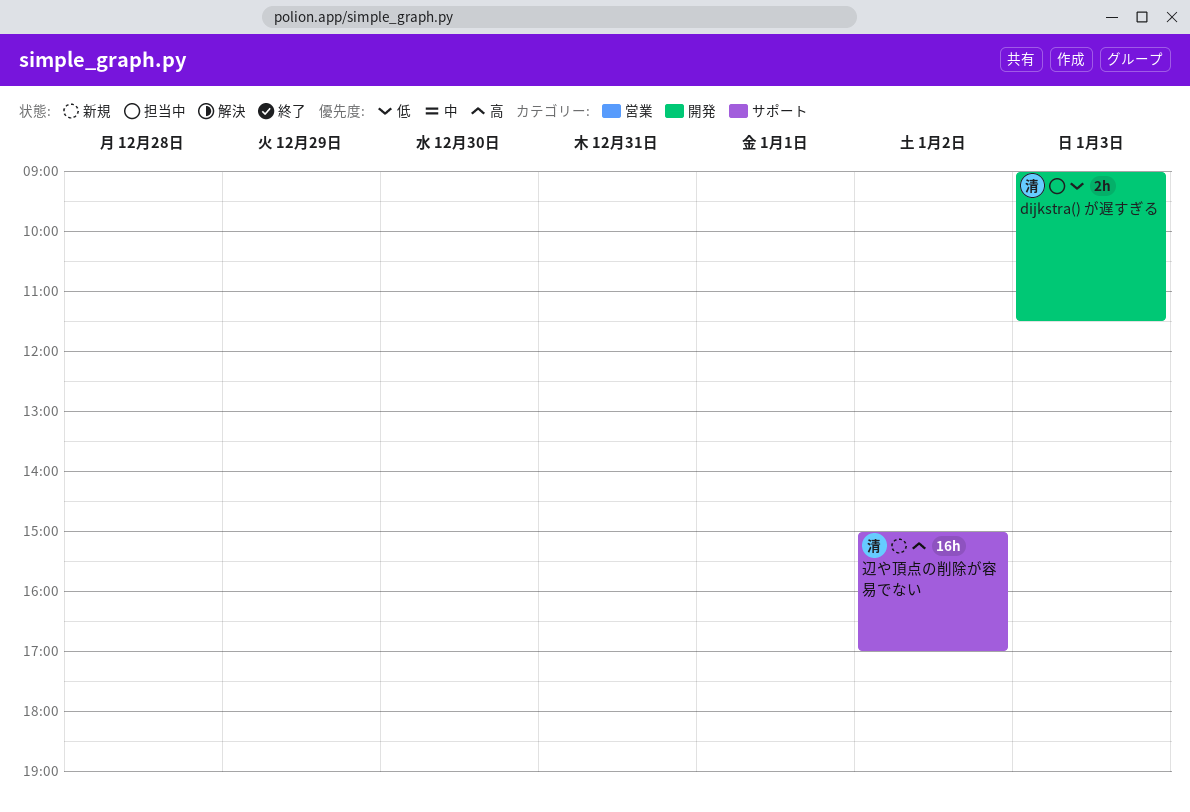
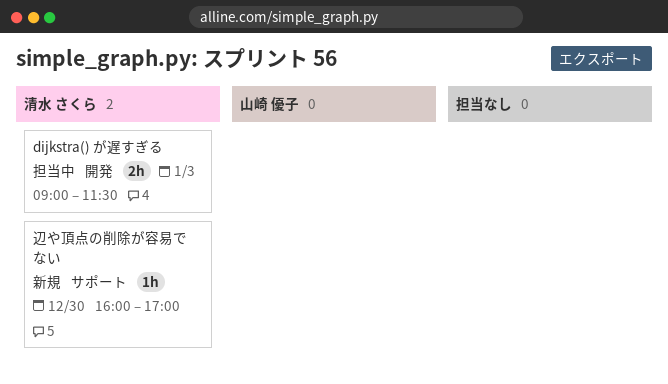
辺や頂点の削除が容易でない, estimate: 16h -> 1h
辺や頂点の削除が容易でない, day: Jan 2 -> Dec 30
辺や頂点の削除が容易でない, begins: 15:00 -> 16:00

